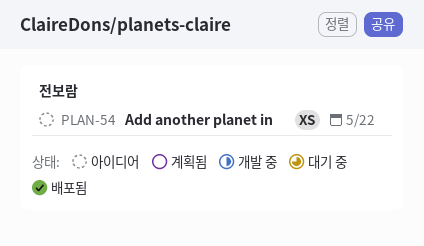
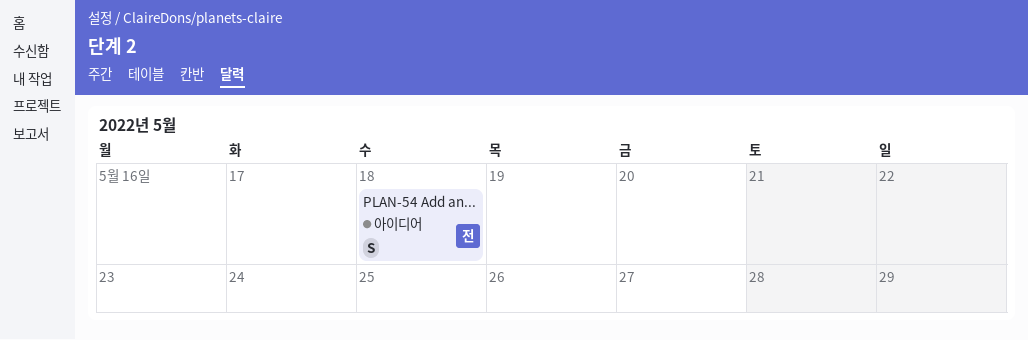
PLAN-54, estimate: XS -> S
PLAN-54, due: May 22 -> May 18

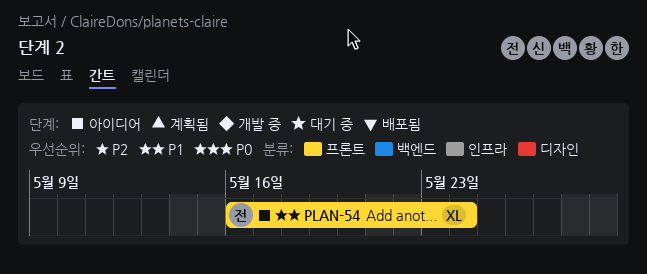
PLAN-54, estimate: S -> XL
PLAN-54, due: May 18 -> May 24

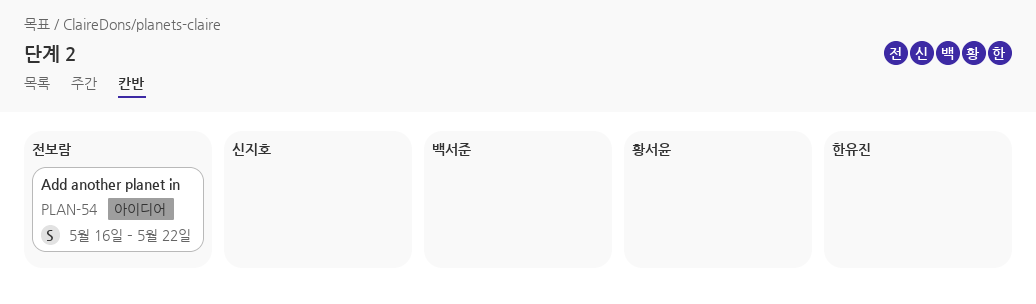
PLAN-54, estimate: XL -> S
PLAN-54, due: May 24 -> May 22

